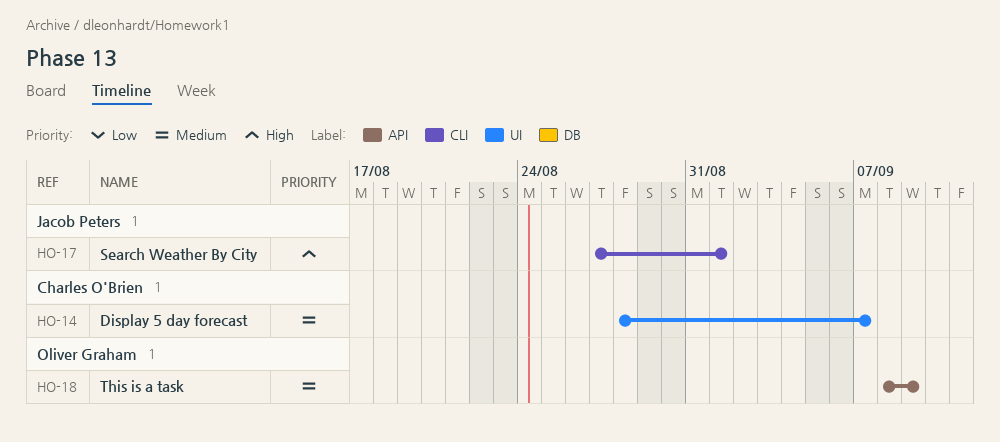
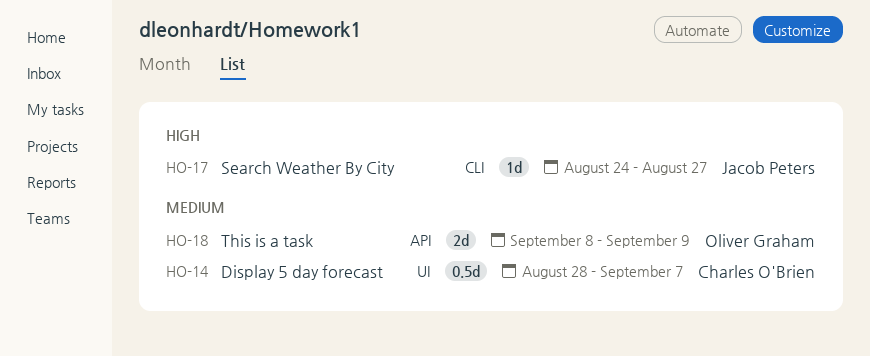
HO-17, start: Aug 27 -> Aug 24
HO-17, due: Sep 1 -> Aug 27

